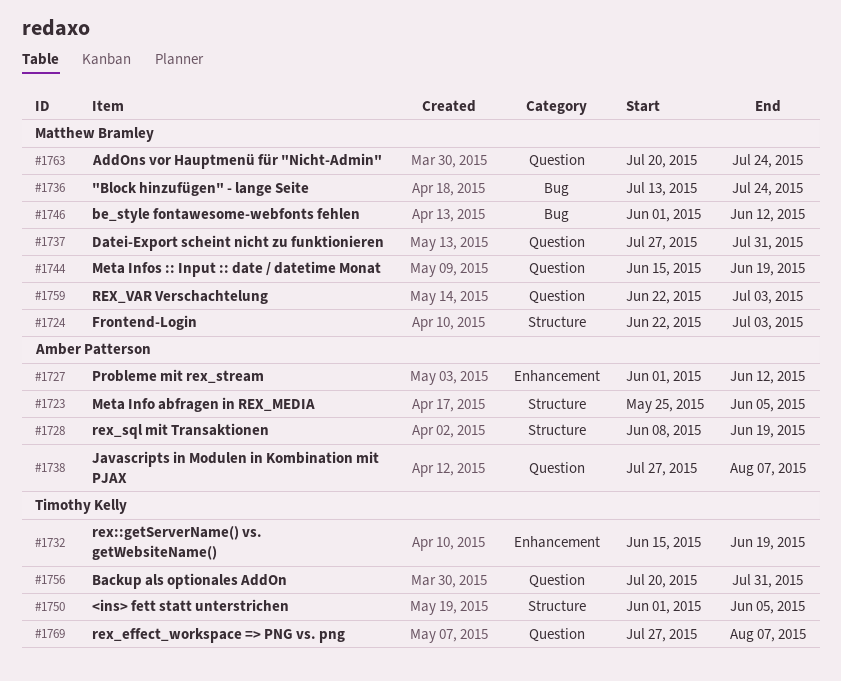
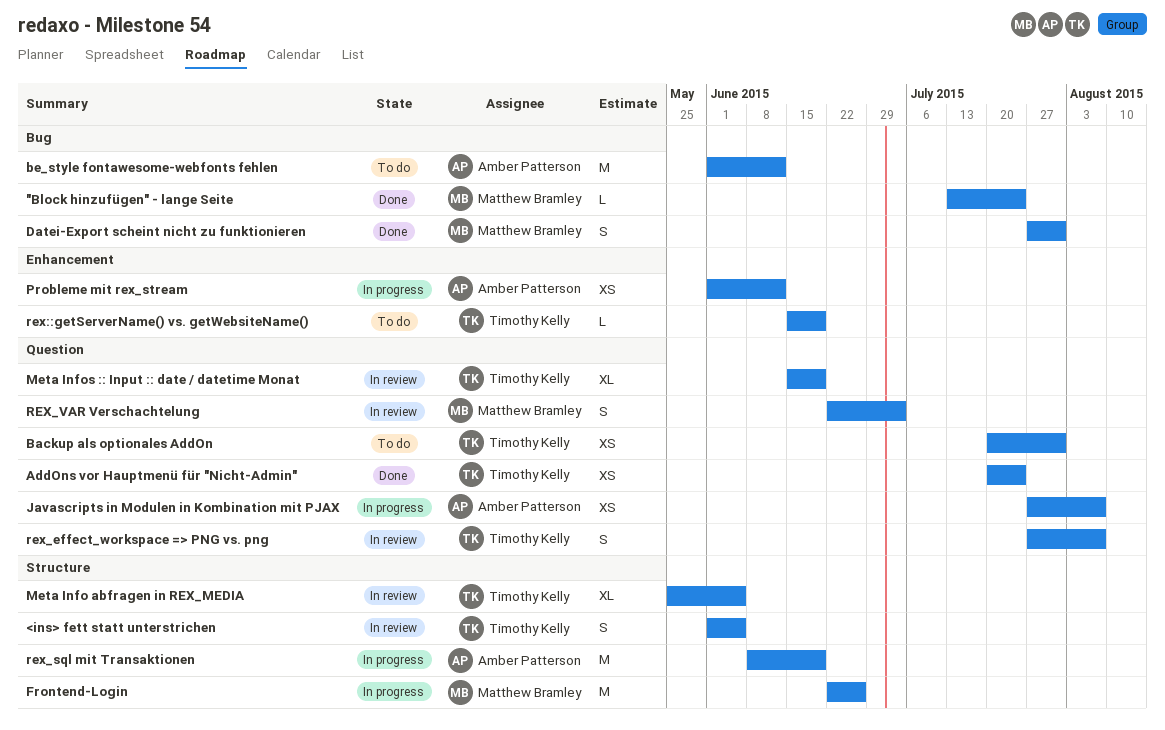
AddOns vor Hauptmenü für "Nicht-Admin", owner: Matthew Bramley -> Timothy Kelly
be_style fontawesome-webfonts fehlen, owner: Matthew Bramley -> Amber Patterson
Datei-Export scheint nicht zu funktionieren, label: Question -> Bug
Frontend-Login, due: Jul 3 -> Jun 26
Meta Info abfragen in REX_MEDIA, owner: Amber Patterson -> Timothy Kelly
Meta Infos :: Input :: date / datetime Monat, owner: Matthew Bramley -> Timothy Kelly

